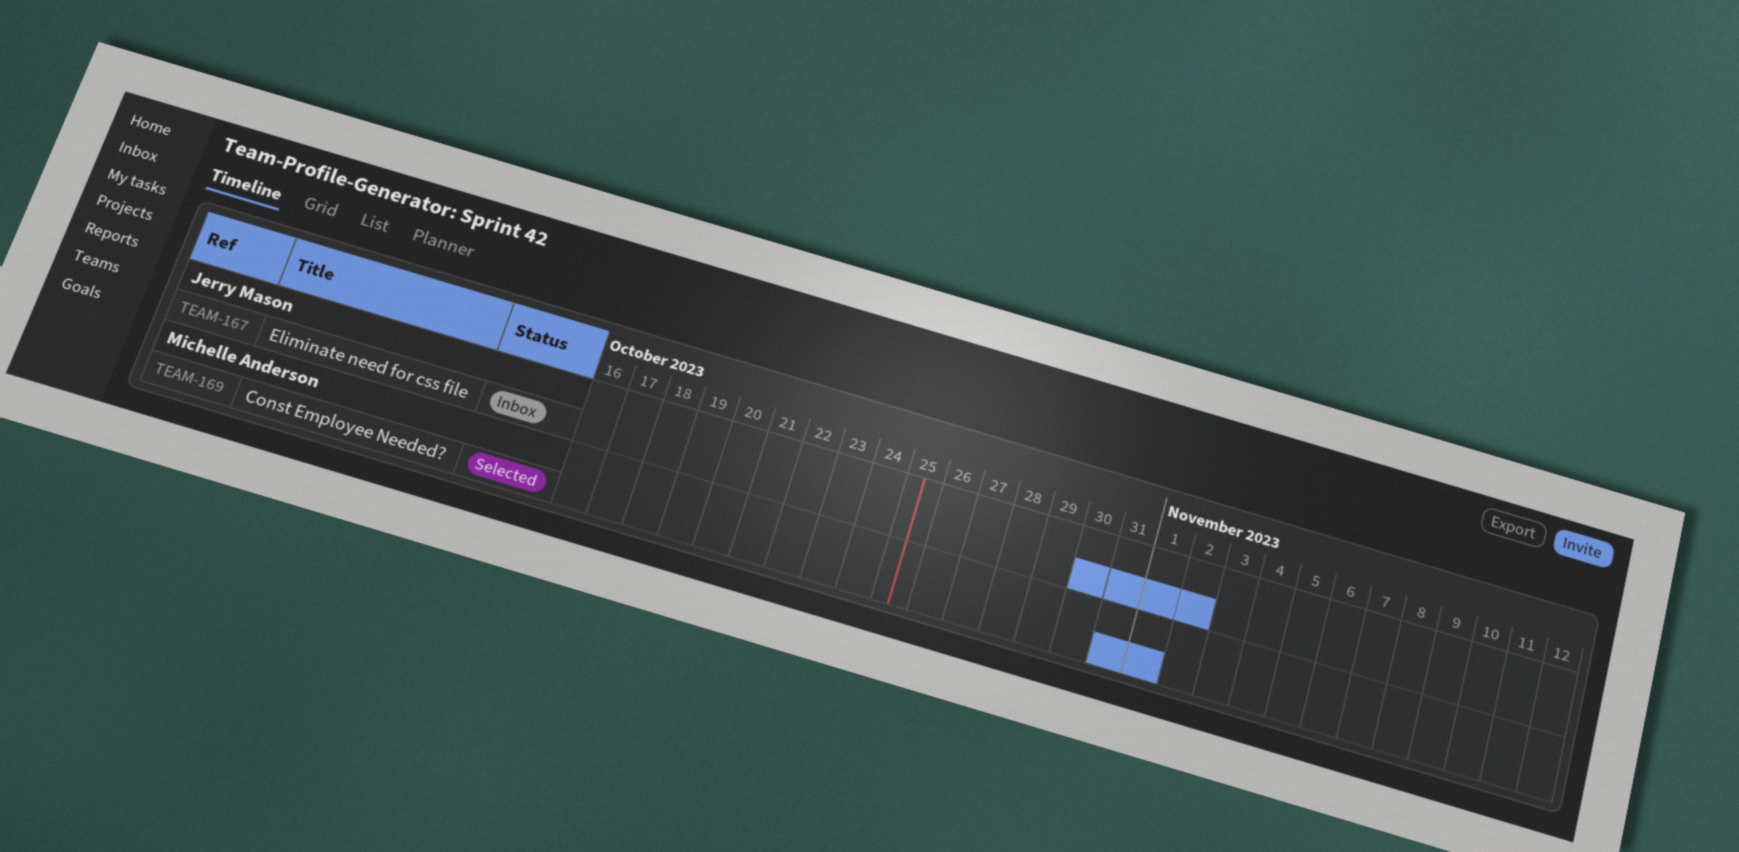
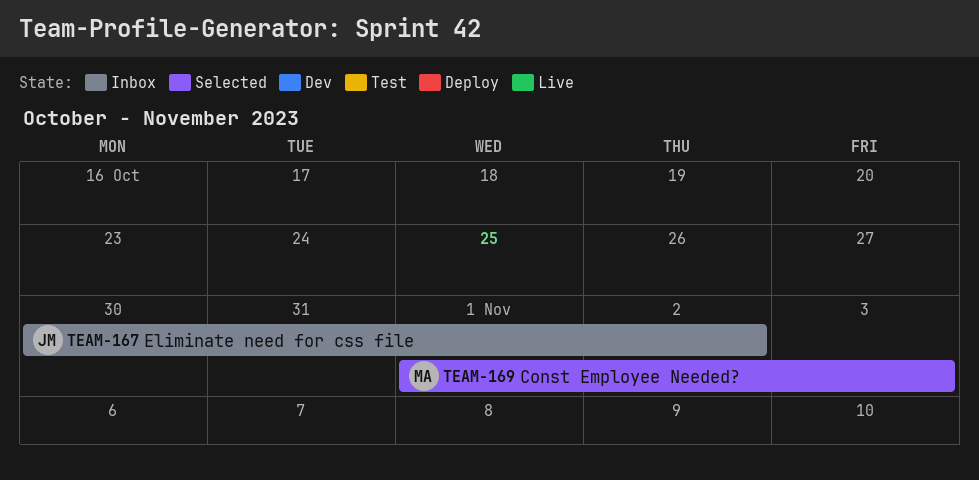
TEAM-169, start: Oct 31 -> Nov 1
TEAM-169, due: Nov 1 -> Nov 3

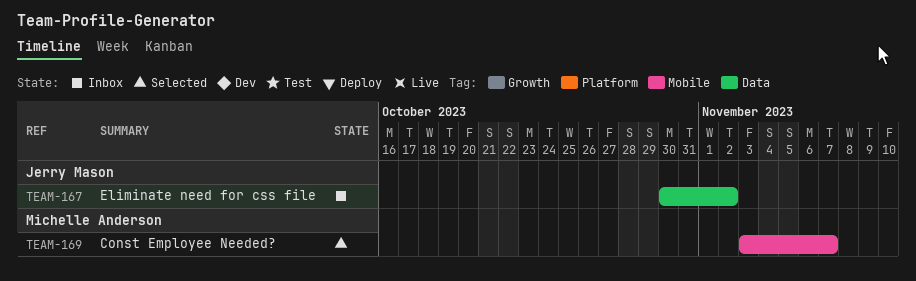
TEAM-169, start: Nov 1 -> Nov 3
TEAM-169, due: Nov 3 -> Nov 7

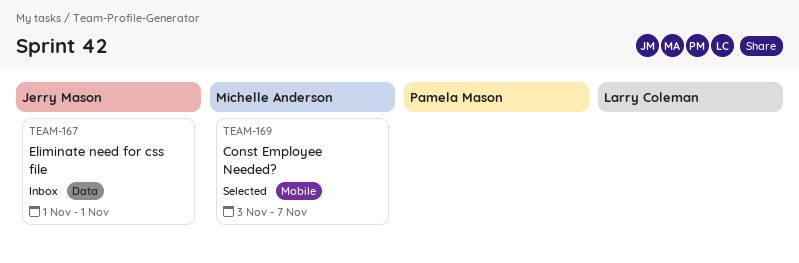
TEAM-167, start: Oct 30 -> Nov 1
TEAM-167, due: Nov 2 -> Nov 1

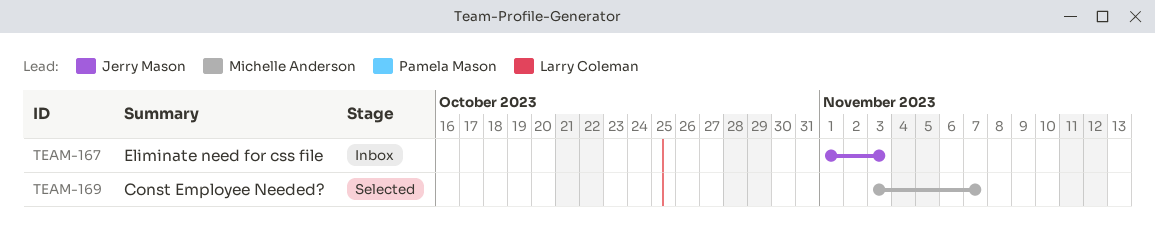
TEAM-167, due: Nov 1 -> Nov 3

